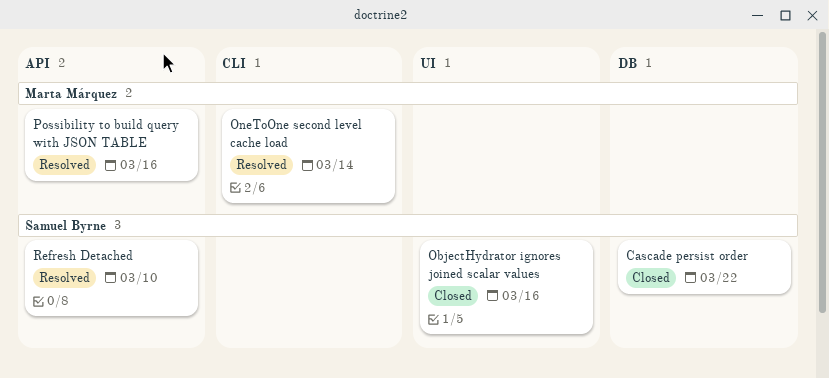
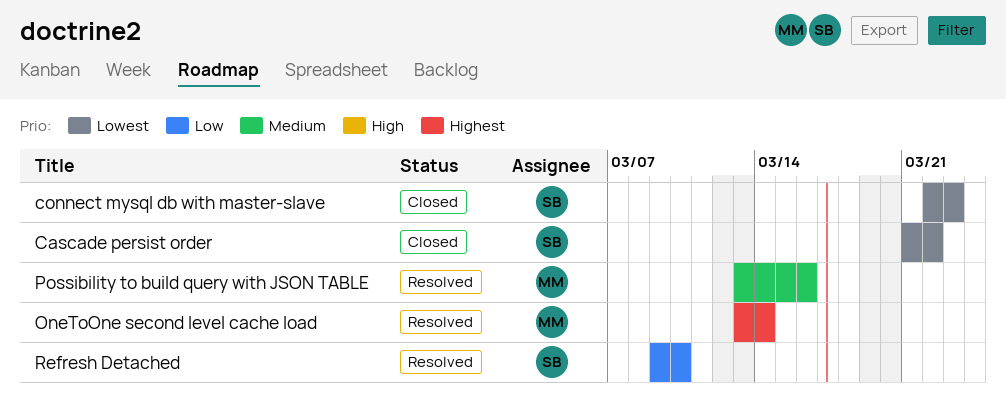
connect mysql db with master-slave: none -> present
ObjectHydrator ignores joined scalar values: present -> none

